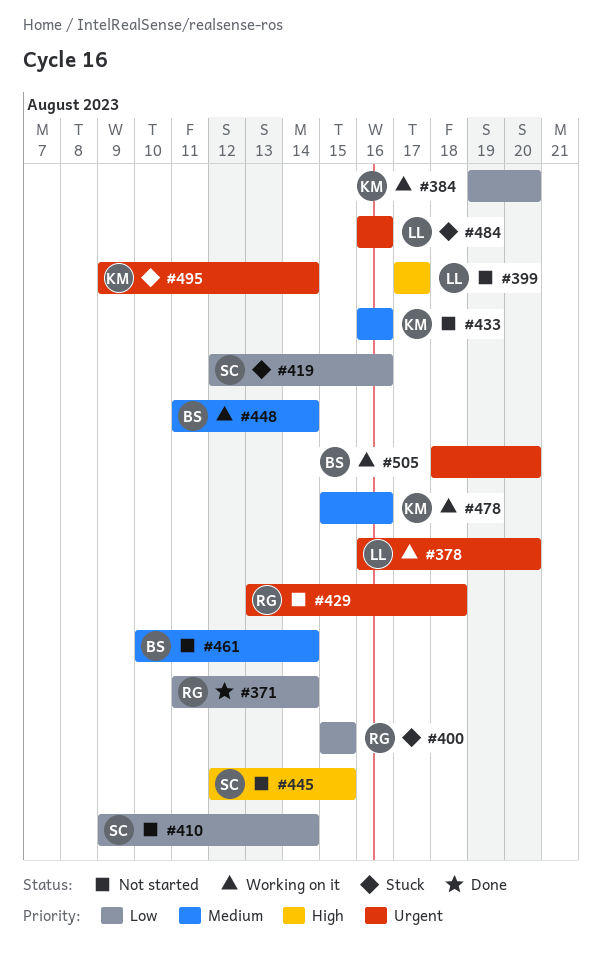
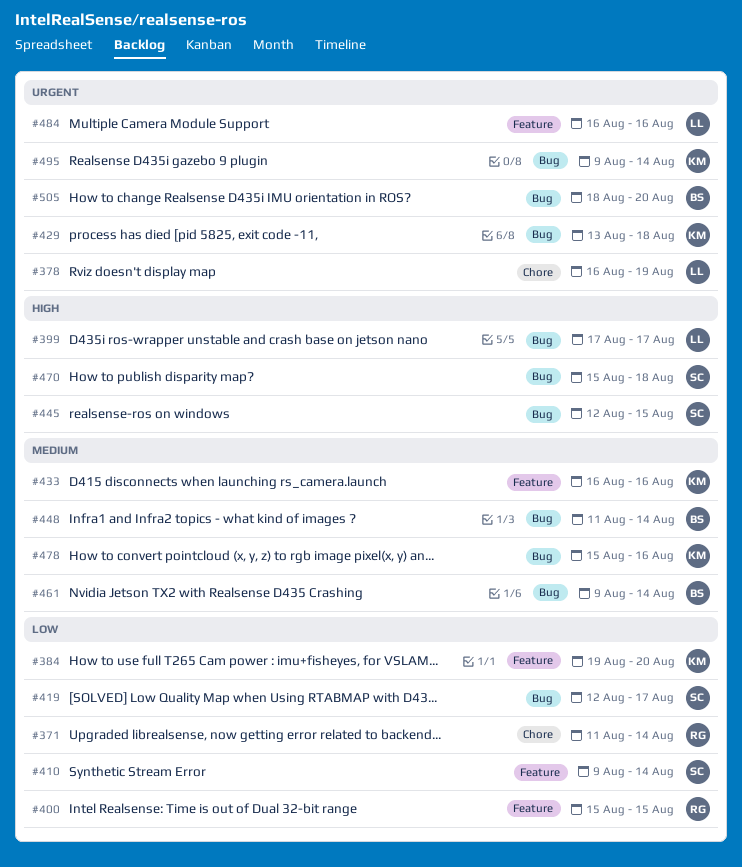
#378, due: Aug 20 -> Aug 19
#419, due: Aug 16 -> Aug 17
#429, owner: RG -> KM
#461, start: Aug 10 -> Aug 9
#470: none -> present

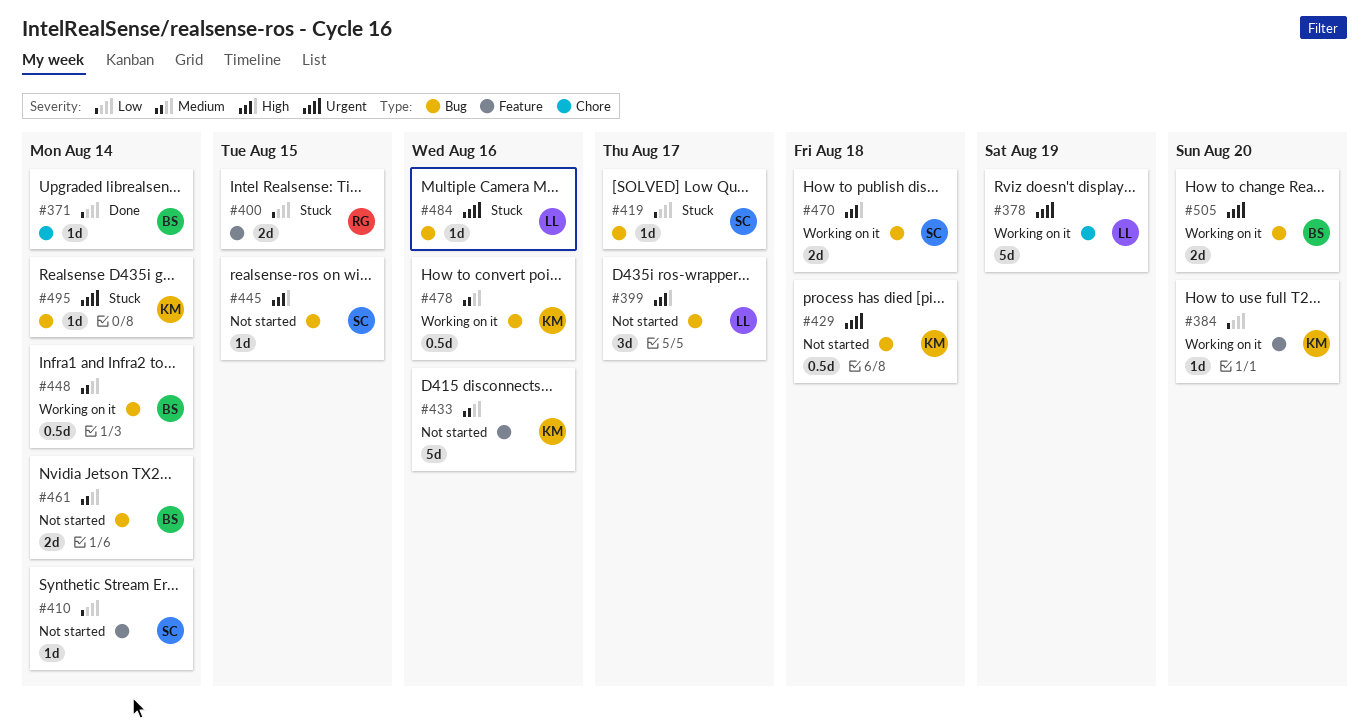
#371, owner: RG -> BS
#484, label: Feature -> Bug

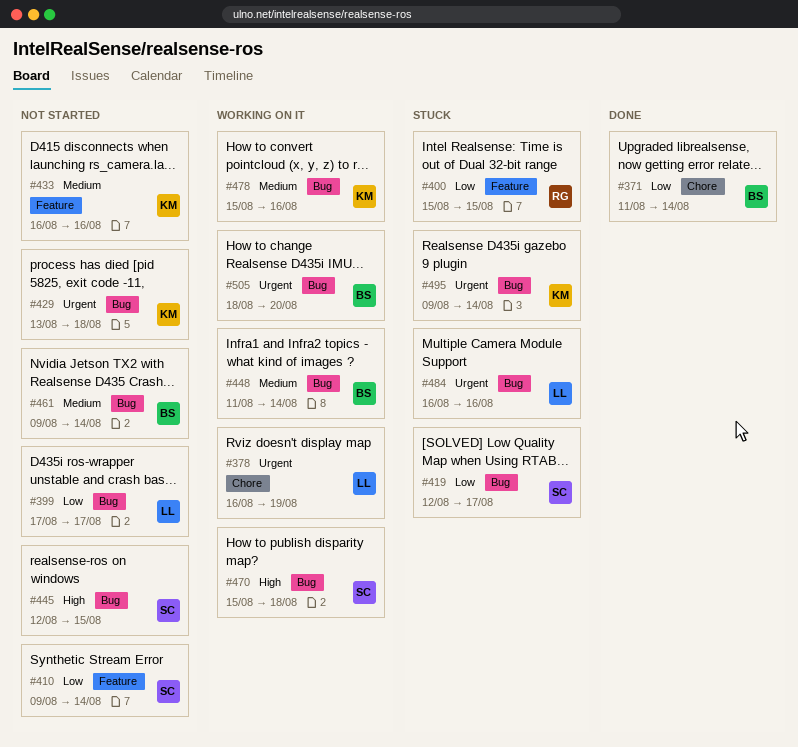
#384: present -> none
#399, priority: High -> Low

